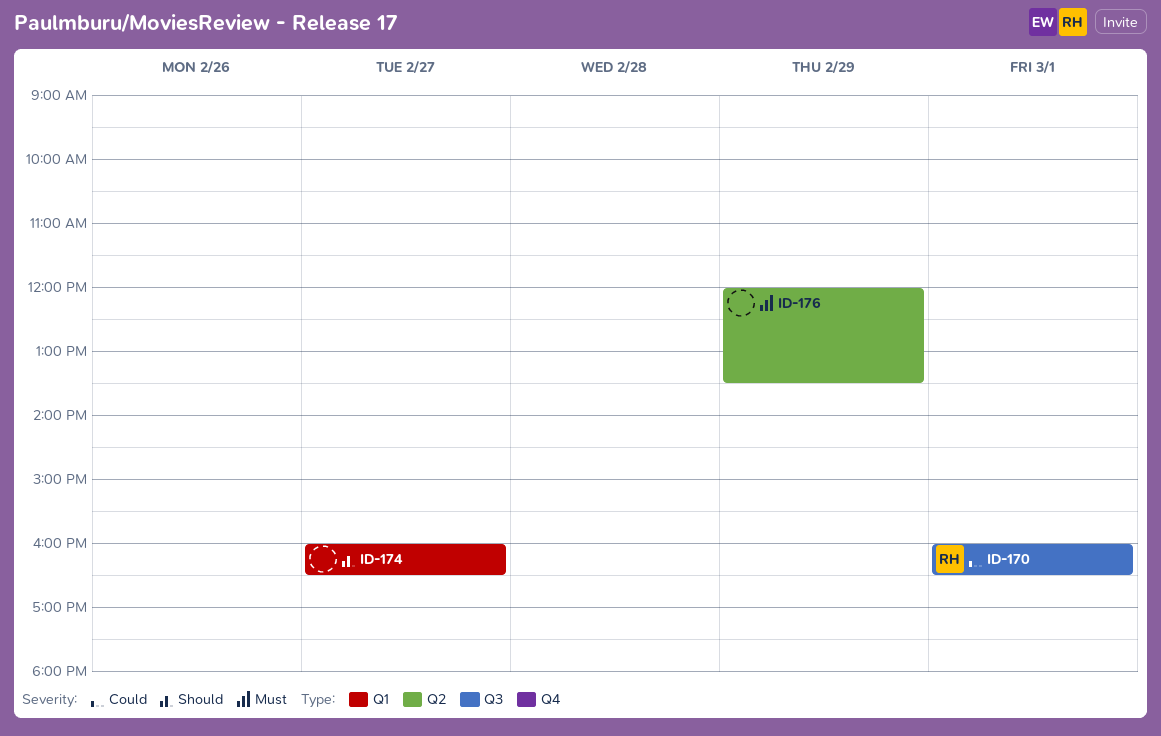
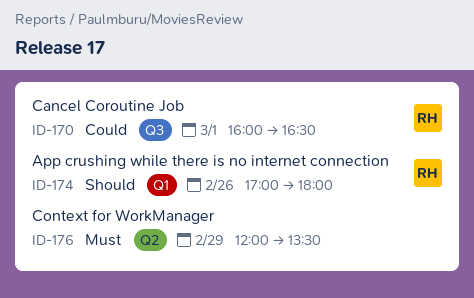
ID-174, owner: none -> RH
ID-174, day: Feb 27 -> Feb 26
ID-174, begins: 16:00 -> 17:00
ID-174, ends: 16:30 -> 18:00

